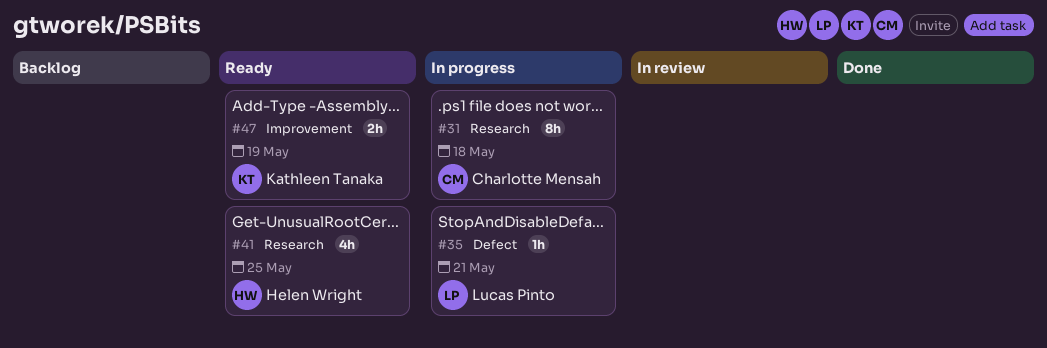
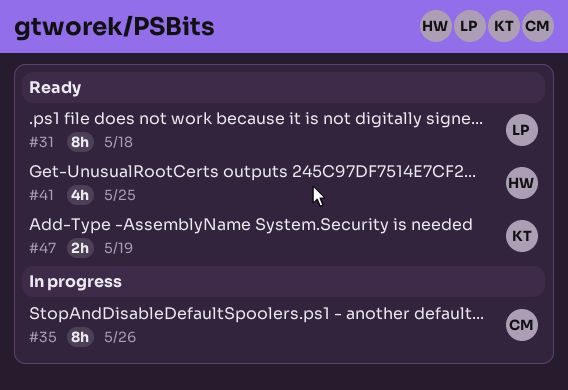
#31, status: In progress -> Ready
#31, owner: Charlotte Mensah -> Lucas Pinto
#35, owner: Lucas Pinto -> Charlotte Mensah
#35, estimate: 1h -> 8h
#35, due: May 21 -> May 26

